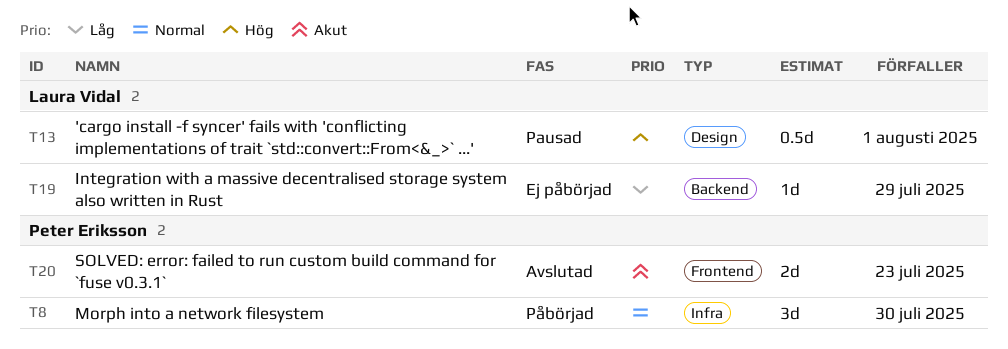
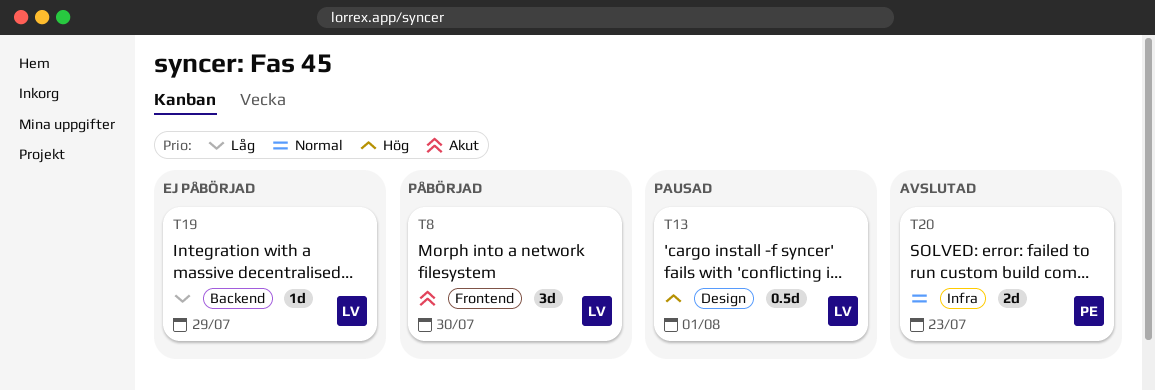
T8, owner: Peter Eriksson -> Laura Vidal
T8, priority: Normal -> Akut
T8, label: Infra -> Frontend
T20, priority: Akut -> Normal
T20, label: Frontend -> Infra

